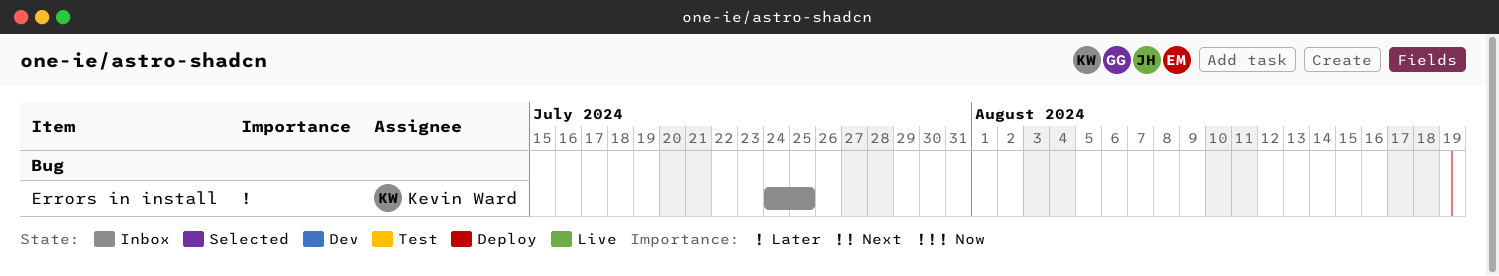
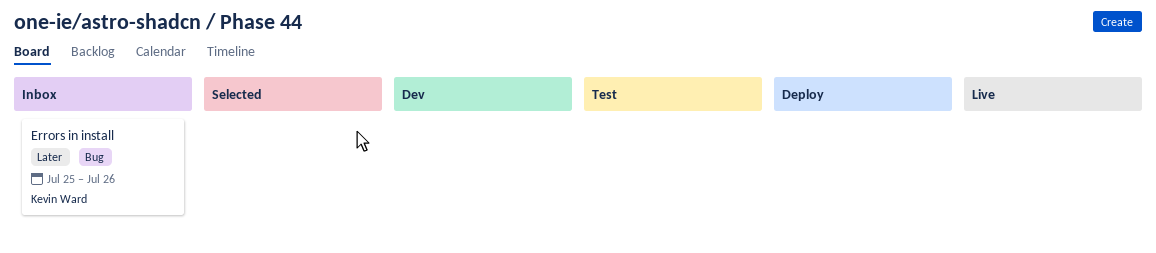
Errors in install, start: Jul 24 -> Jul 25
Errors in install, due: Jul 25 -> Jul 26

